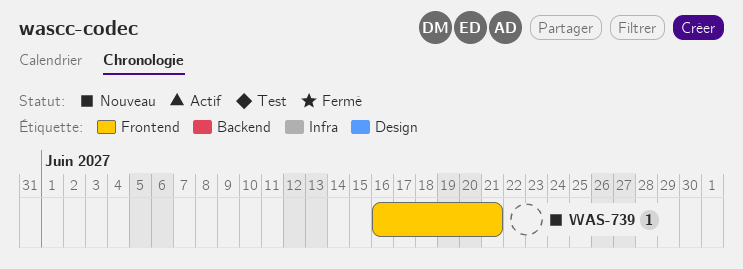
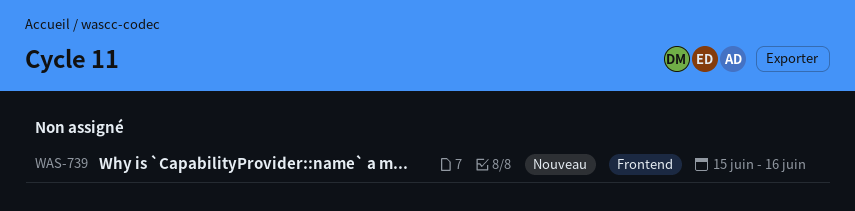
WAS-739, start: Jun 16 -> Jun 15
WAS-739, due: Jun 21 -> Jun 16

